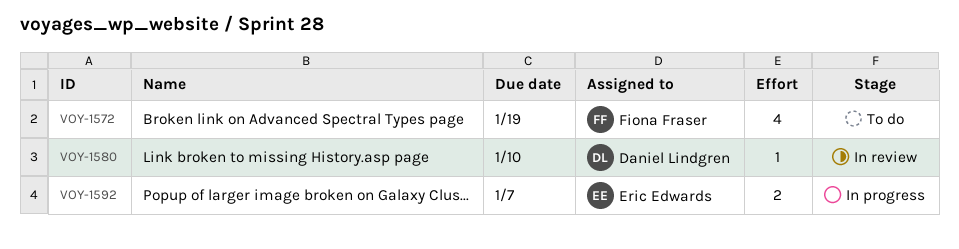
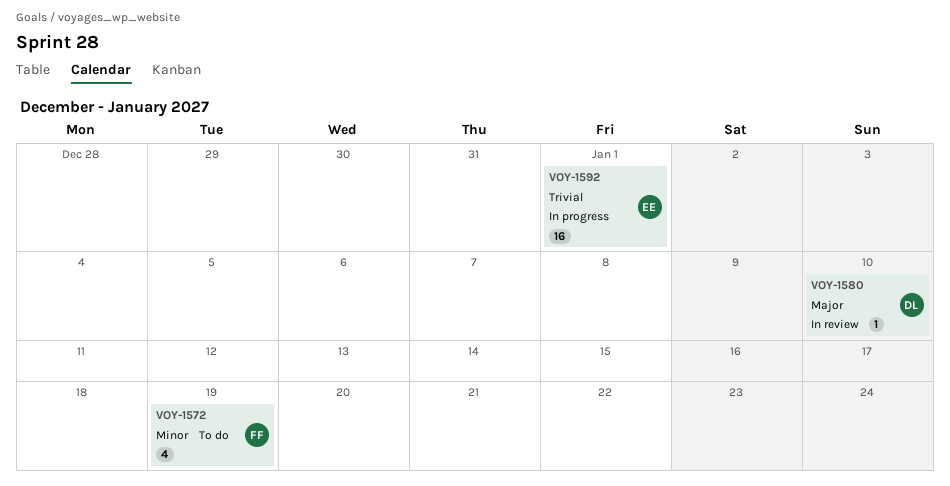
VOY-1592, estimate: 2 -> 16
VOY-1592, due: Jan 7 -> Jan 1

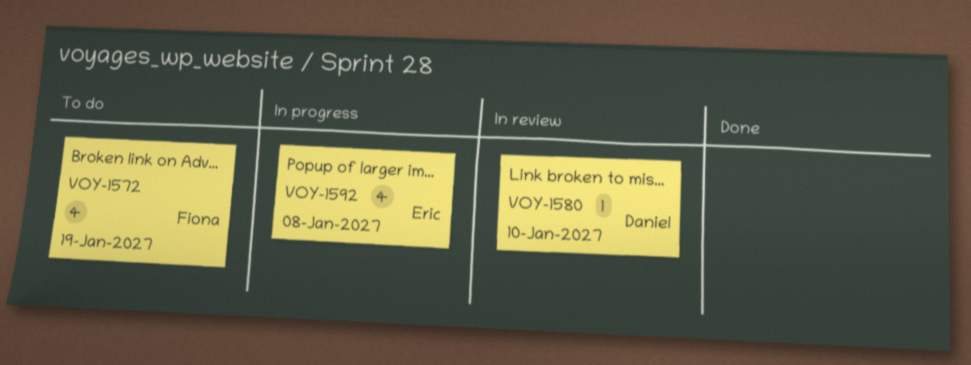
VOY-1592, estimate: 16 -> 4
VOY-1592, due: Jan 1 -> Jan 8

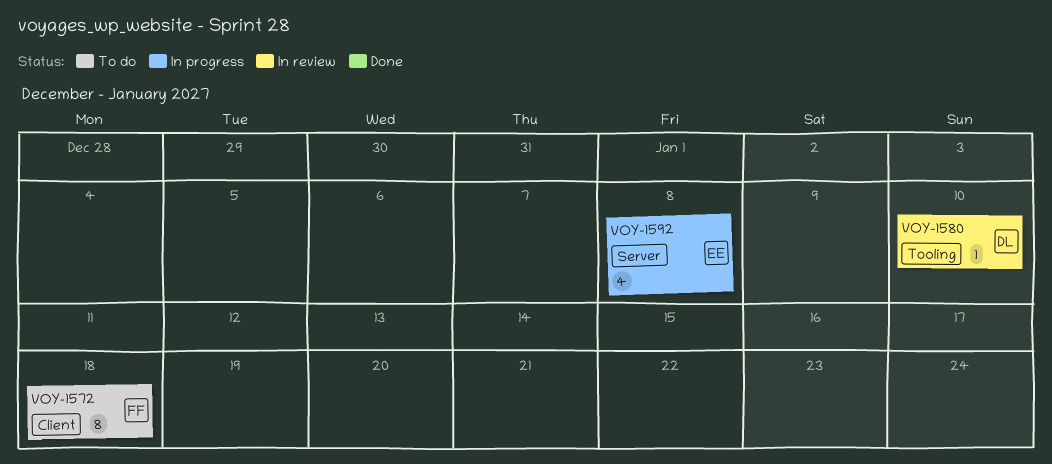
VOY-1572, estimate: 4 -> 8
VOY-1572, due: Jan 19 -> Jan 18

